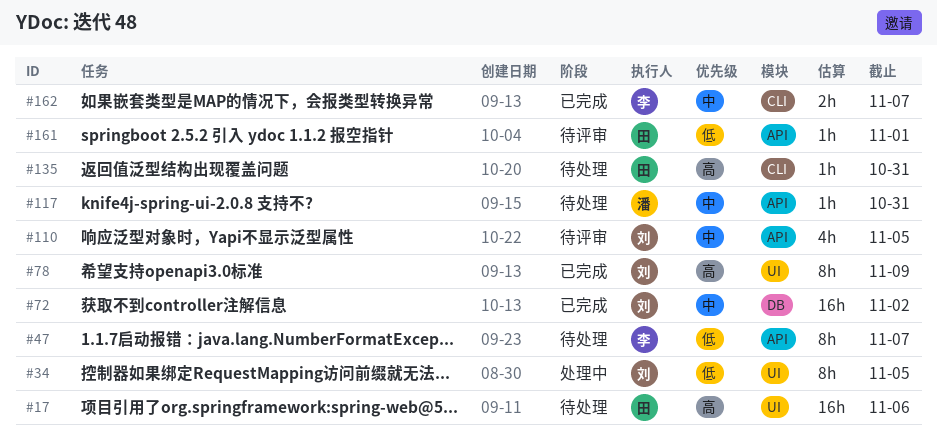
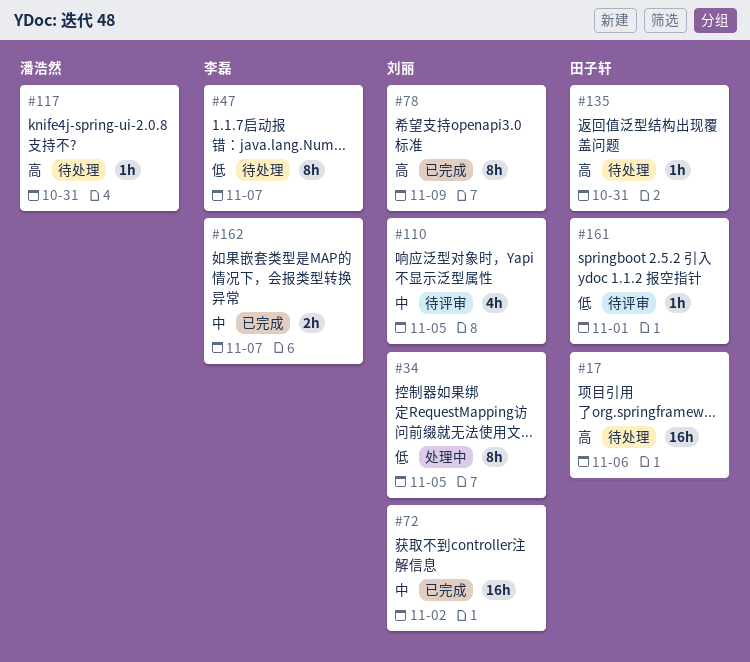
#117, priority: 中 -> 高

